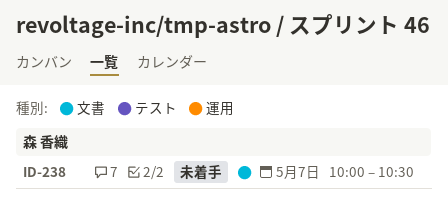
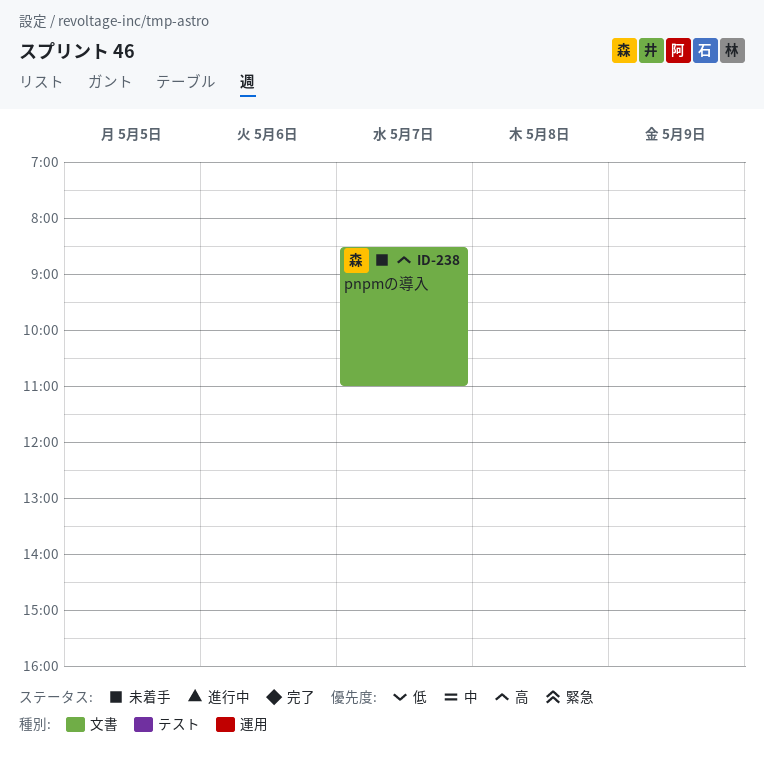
ID-238, begins: 10:00 -> 08:30
ID-238, ends: 10:30 -> 11:00

